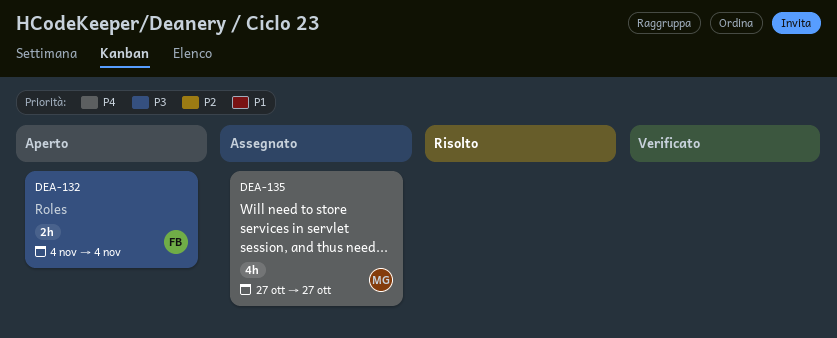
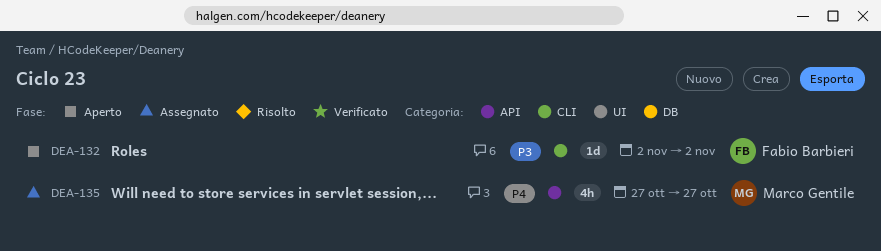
DEA-132, estimate: 2h -> 1d
DEA-132, start: Nov 4 -> Nov 2
DEA-132, due: Nov 4 -> Nov 2

